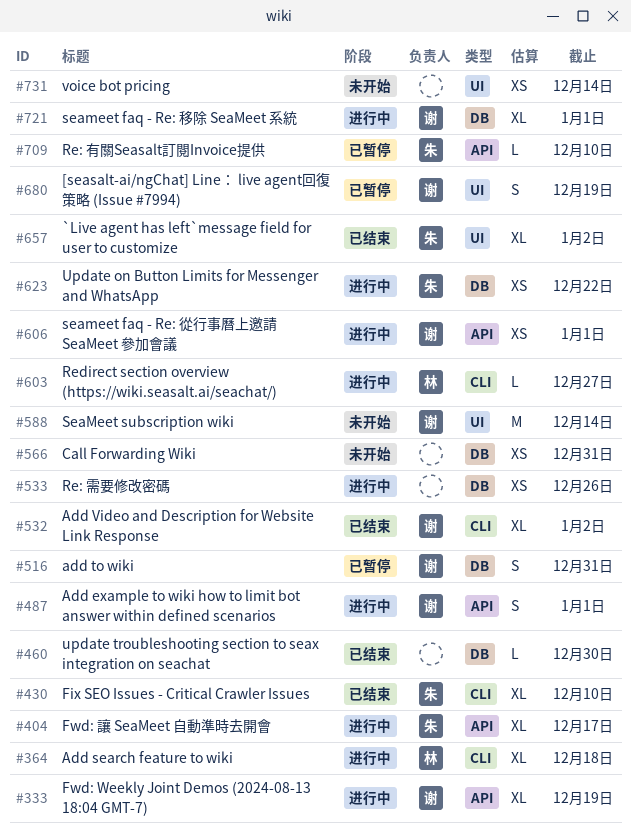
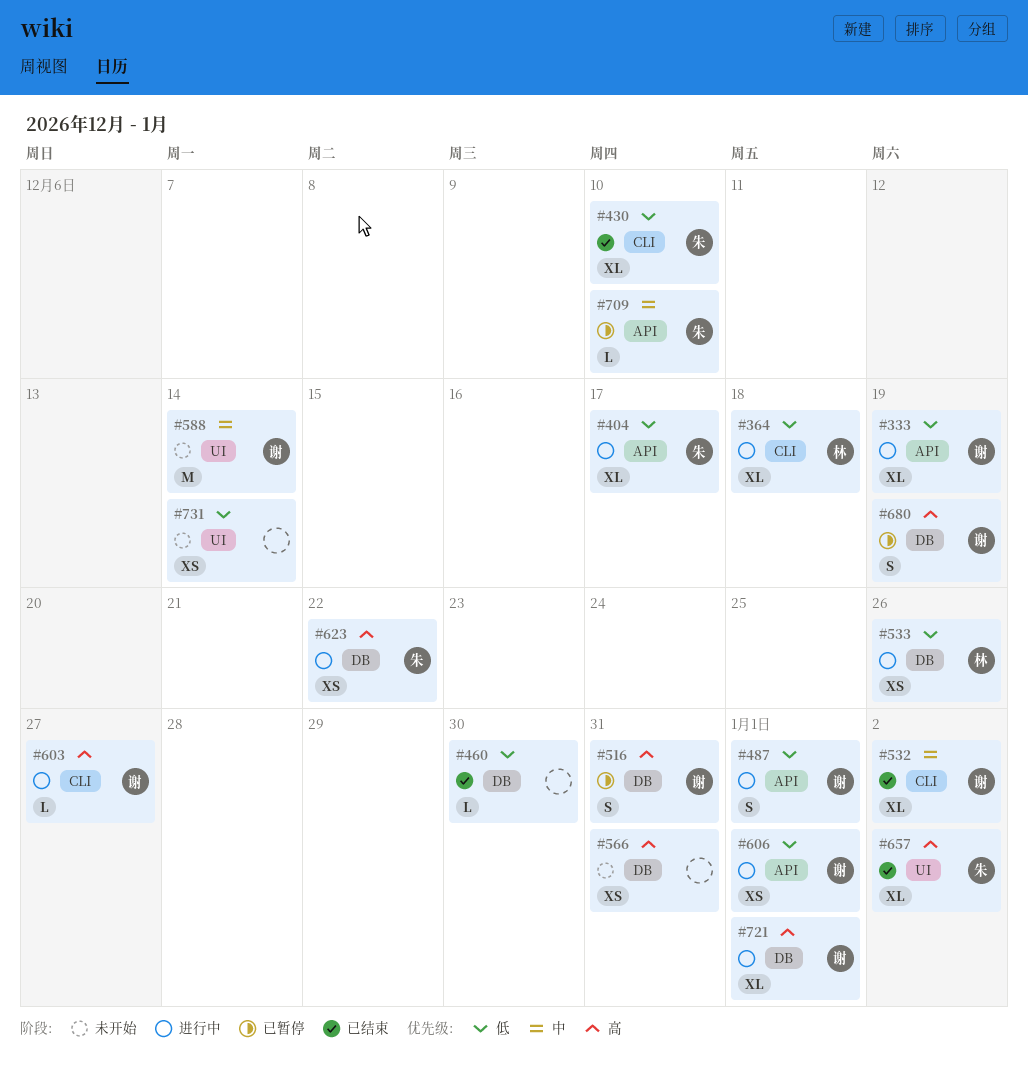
#533, owner: none -> 林
#603, owner: 林 -> 谢
#680, label: UI -> DB

